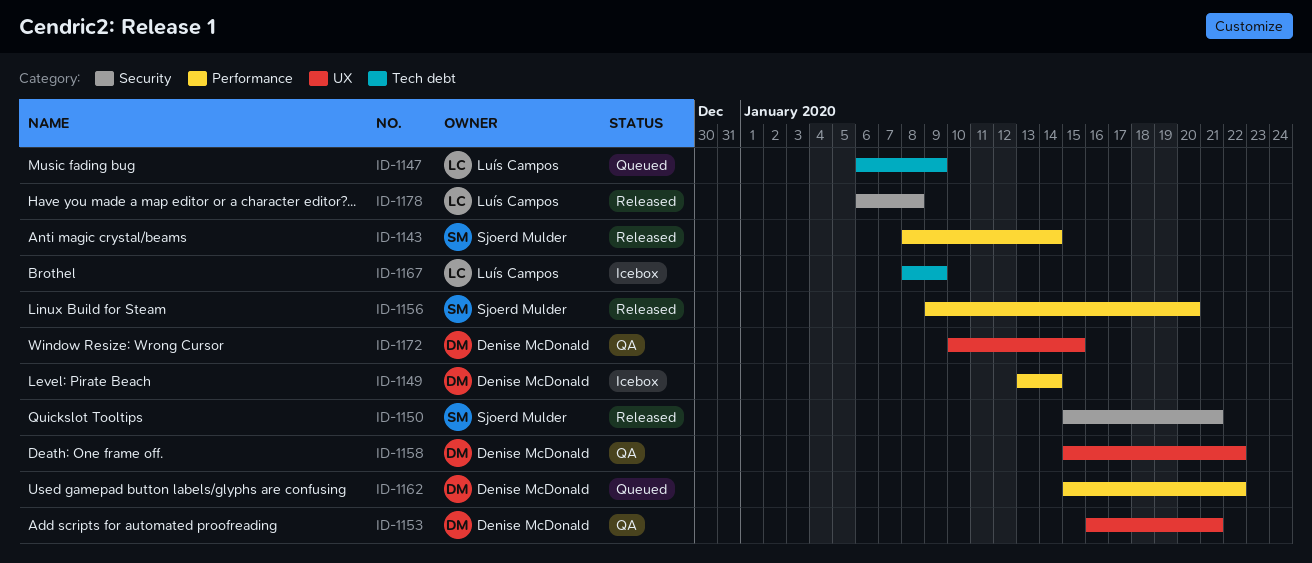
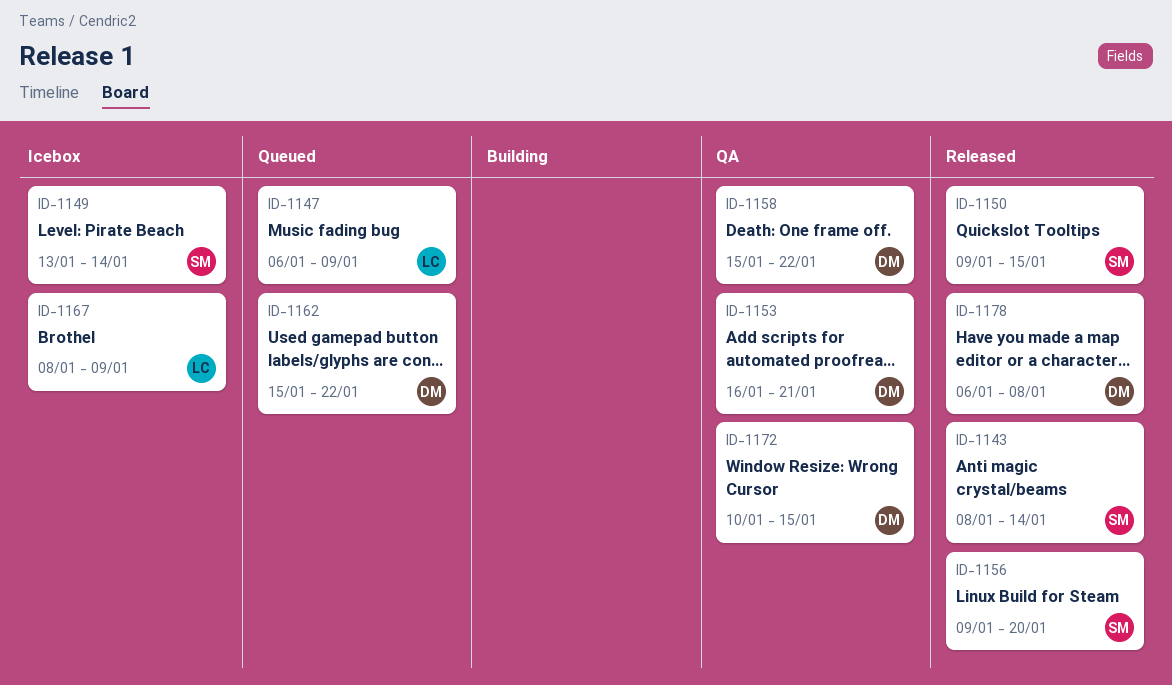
ID-1149, owner: Denise McDonald -> Sjoerd Mulder
ID-1150, start: Jan 15 -> Jan 9
ID-1150, due: Jan 21 -> Jan 15
ID-1178, owner: Luís Campos -> Denise McDonald

